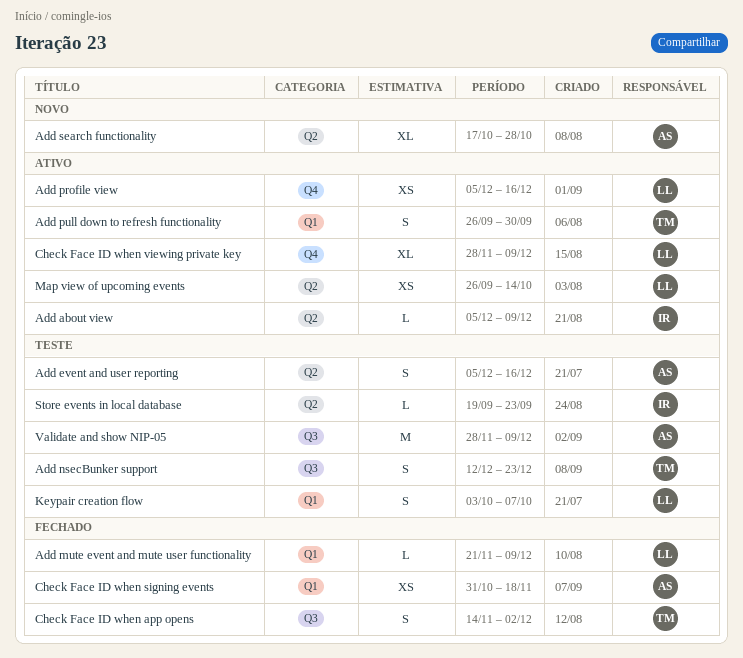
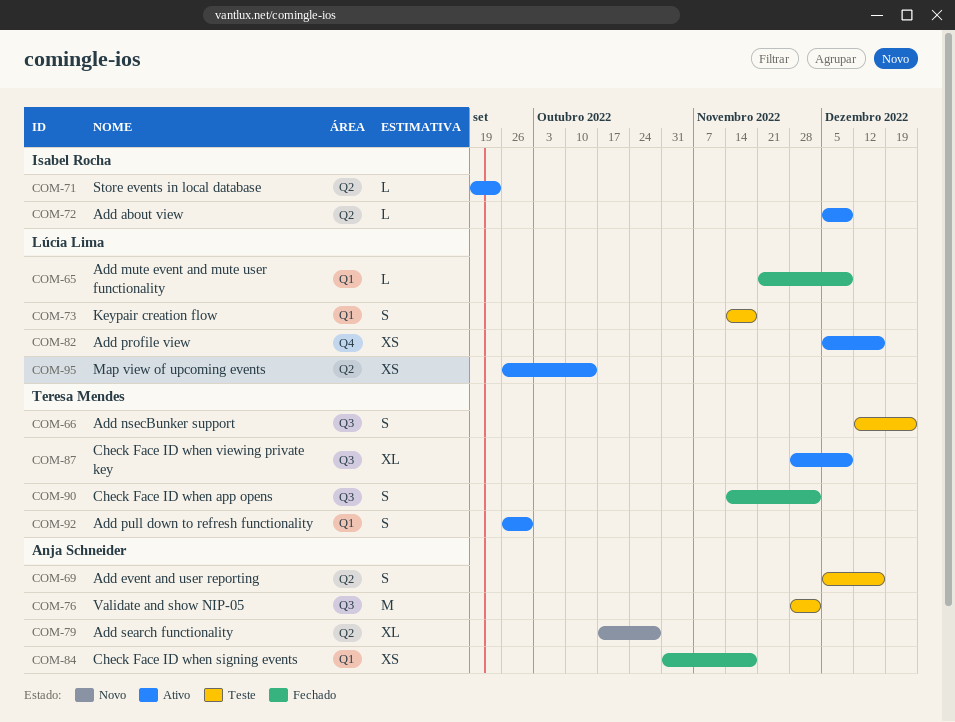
Check Face ID when viewing private key, owner: Lúcia Lima -> Teresa Mendes
Check Face ID when viewing private key, label: Q4 -> Q3
Keypair creation flow, start: Oct 3 -> Nov 14
Keypair creation flow, due: Oct 7 -> Nov 18
Store events in local database, status: Teste -> Ativo
Validate and show NIP-05, due: Dec 9 -> Dec 2

